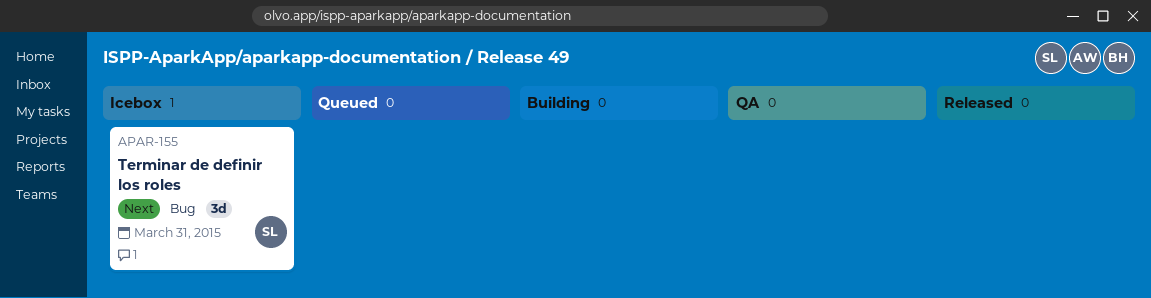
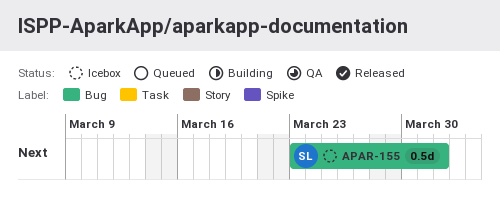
APAR-155, estimate: 3d -> 0.5d
APAR-155, due: Mar 31 -> Apr 1

